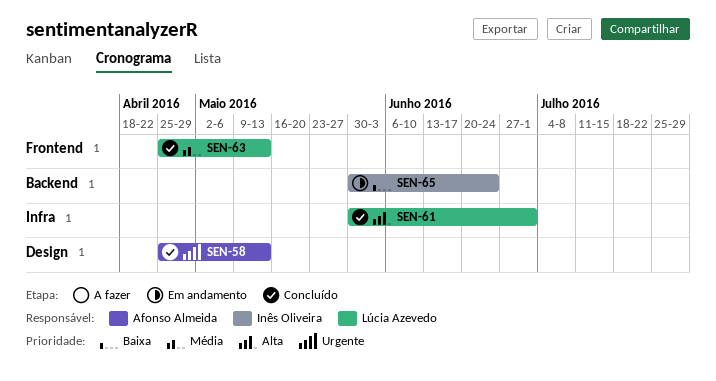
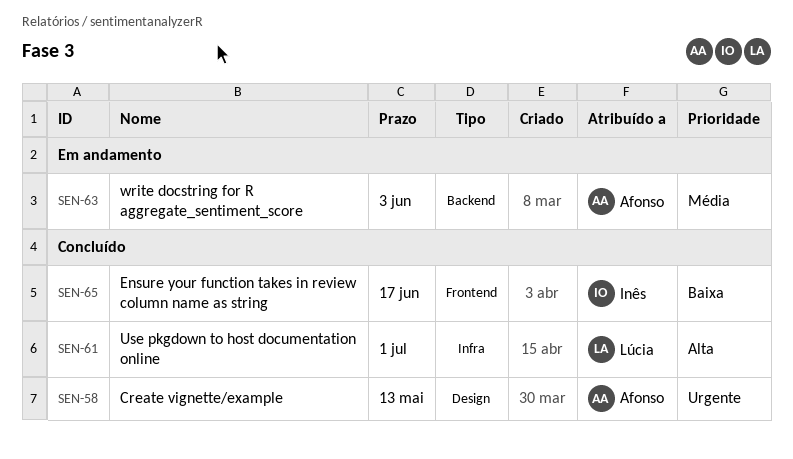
SEN-63, status: Concluído -> Em andamento
SEN-63, owner: Lúcia Azevedo -> Afonso Almeida
SEN-63, label: Frontend -> Backend
SEN-63, due: May 13 -> Jun 3
SEN-65, status: Em andamento -> Concluído
SEN-65, label: Backend -> Frontend
SEN-65, due: Jun 24 -> Jun 17

